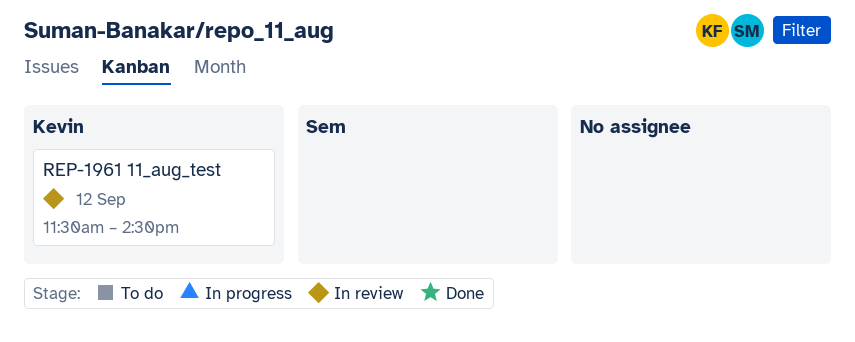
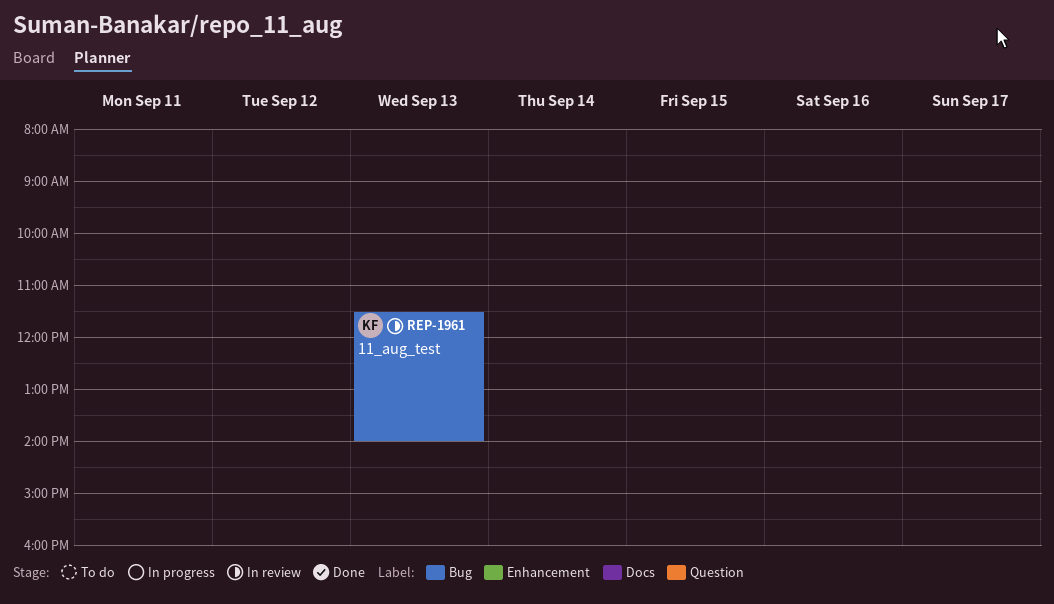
REP-1961, day: Sep 12 -> Sep 13
REP-1961, ends: 14:30 -> 14:00

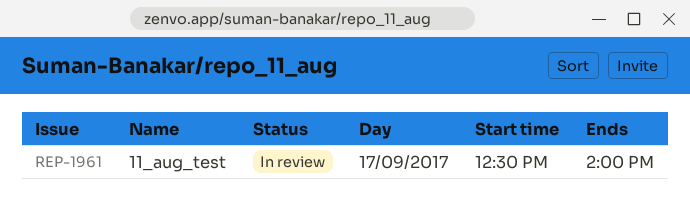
REP-1961, day: Sep 13 -> Sep 17
REP-1961, begins: 11:30 -> 12:30

